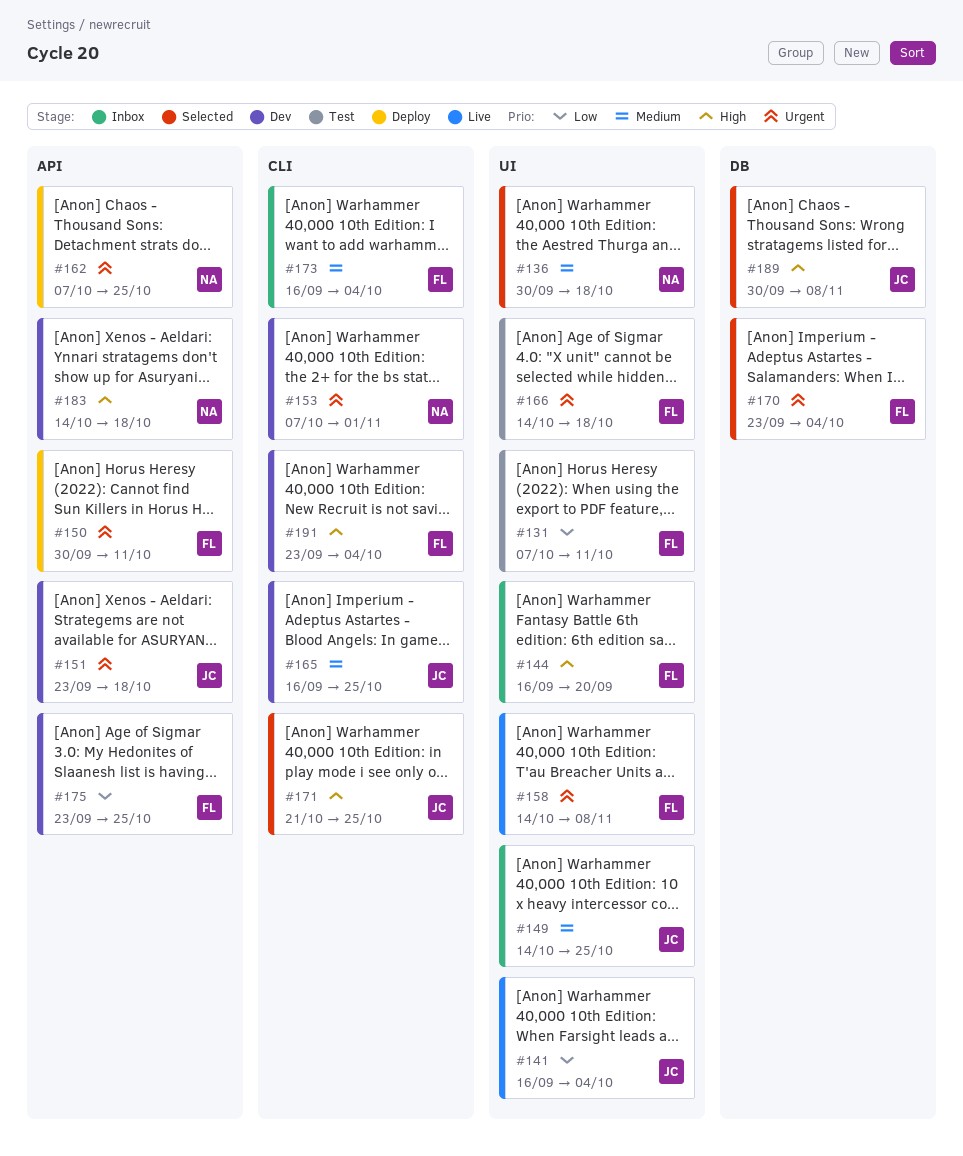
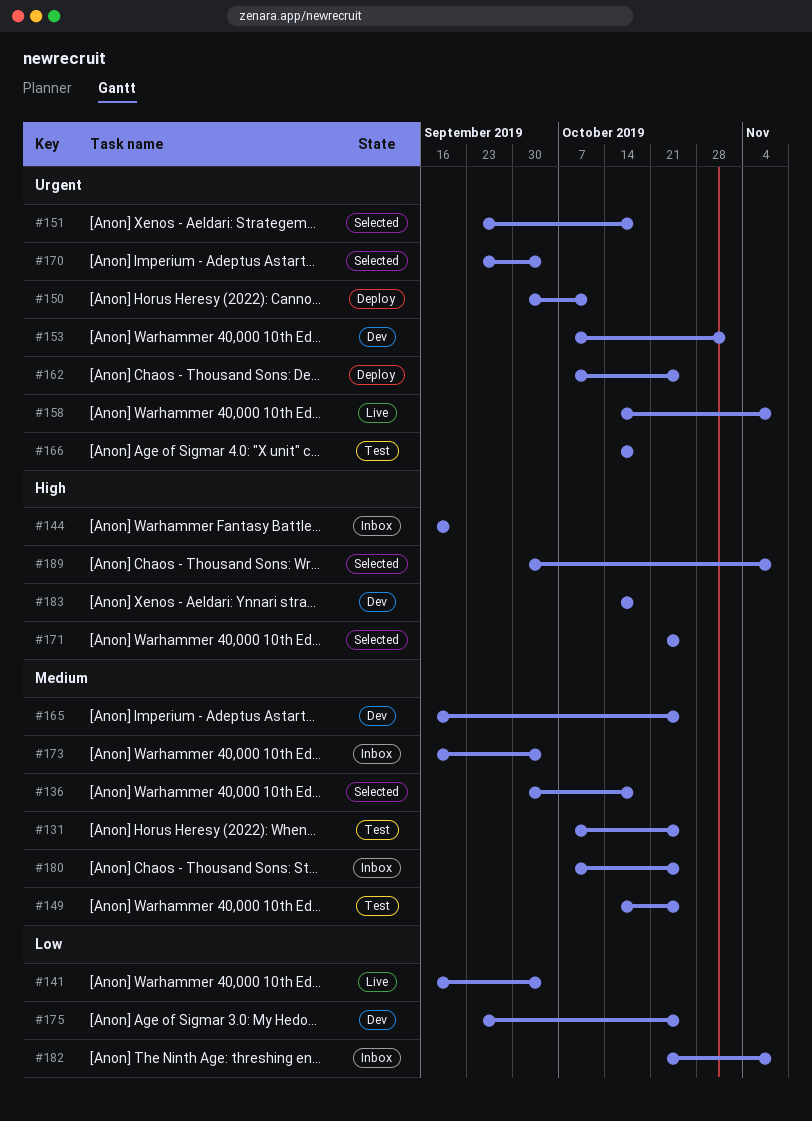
#131, priority: Low -> Medium
#131, due: Oct 11 -> Oct 25
#149, status: Inbox -> Test
#151, status: Dev -> Selected
#180: none -> present
#182: none -> present
#191: present -> none

